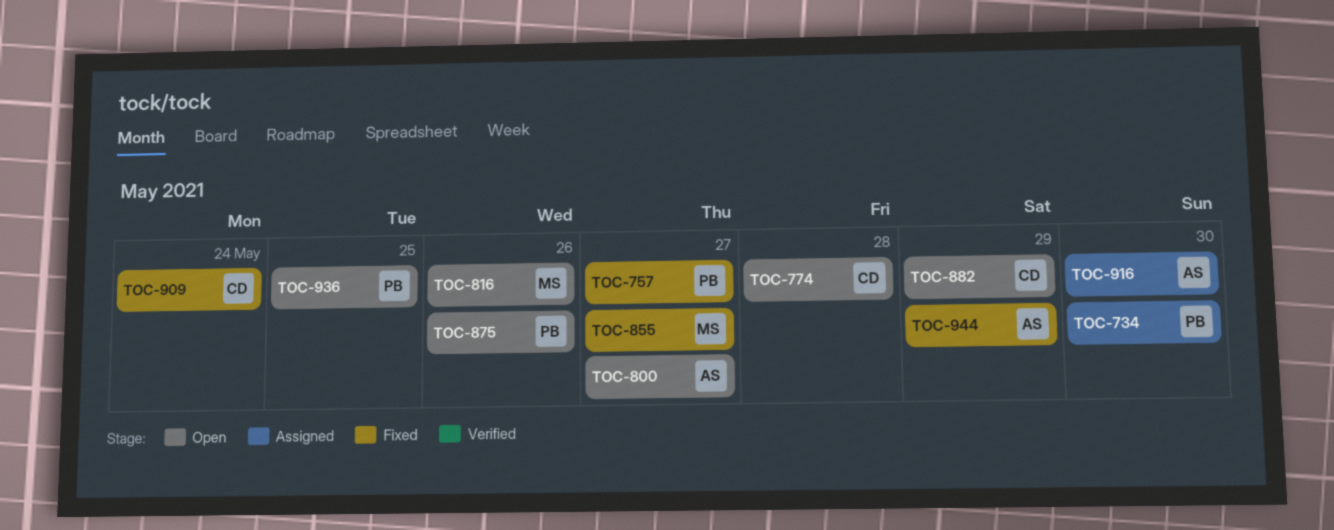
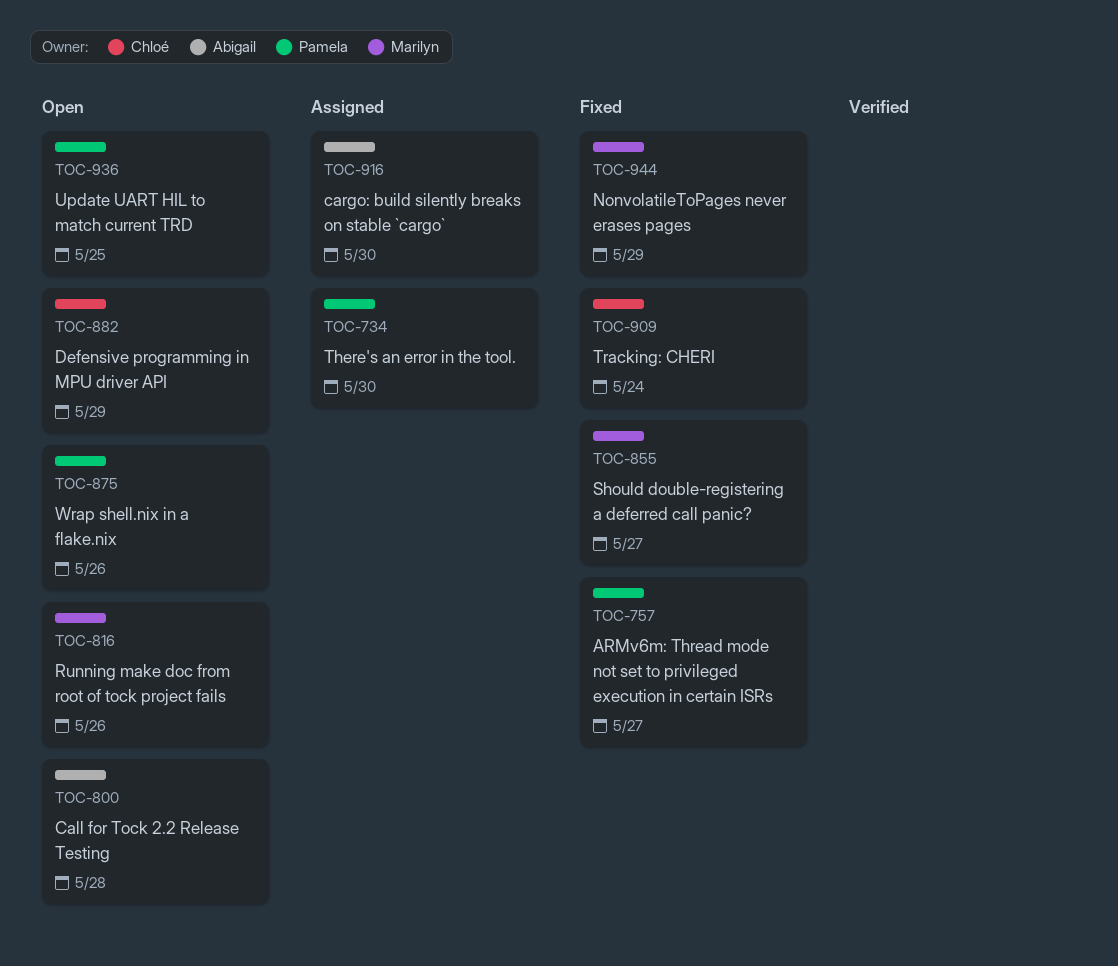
TOC-774: present -> none
TOC-800, due: May 27 -> May 28
TOC-944, owner: Abigail -> Marilyn

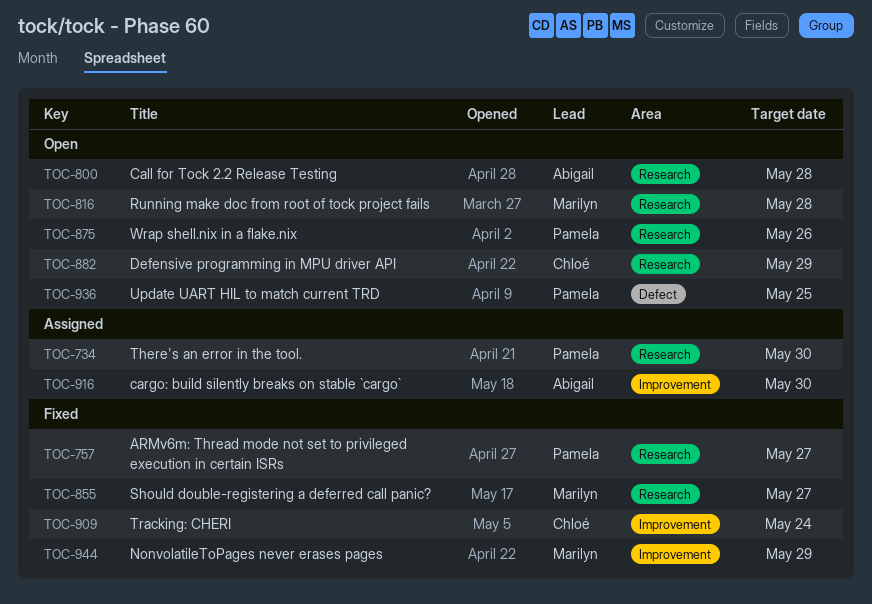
TOC-816, due: May 26 -> May 28

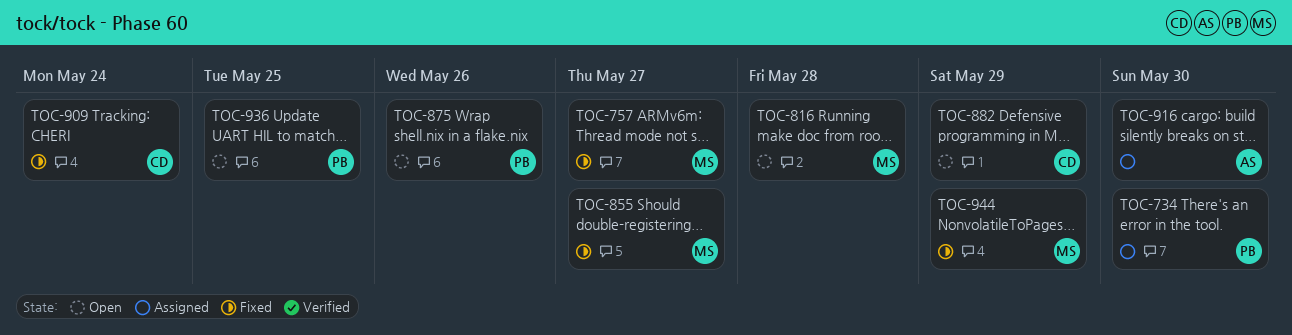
TOC-757, owner: Pamela -> Marilyn
TOC-800: present -> none

